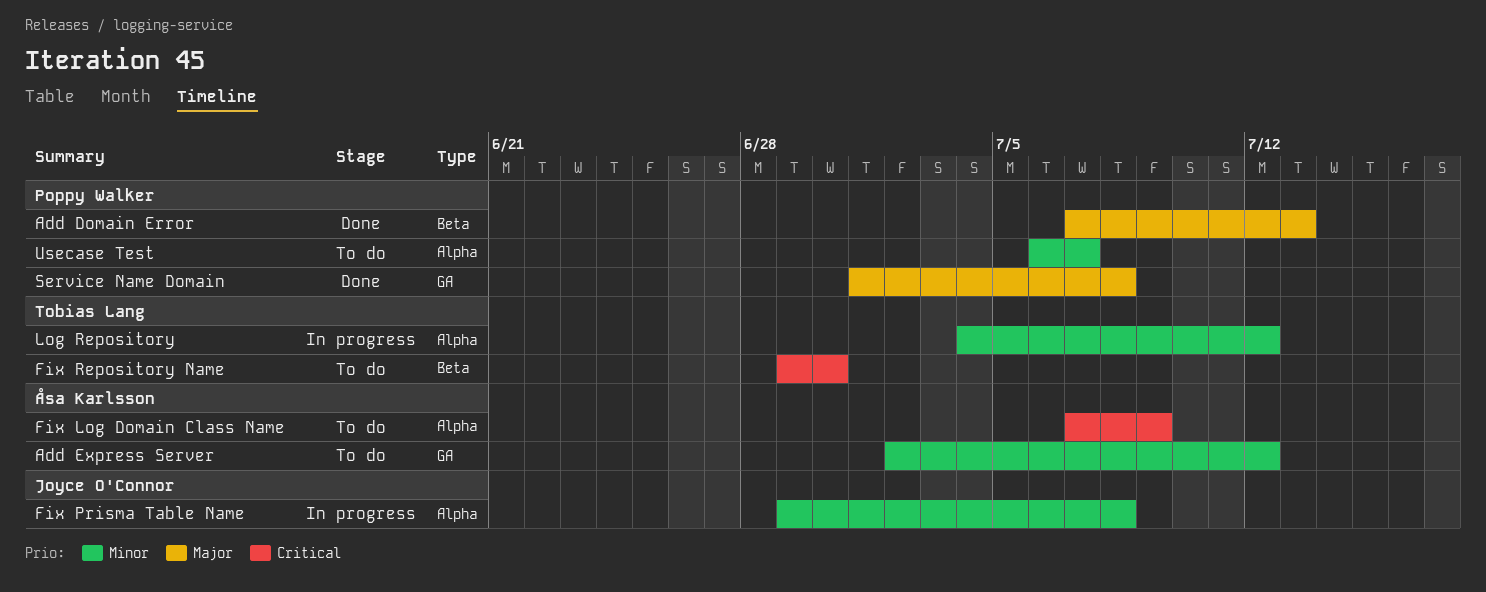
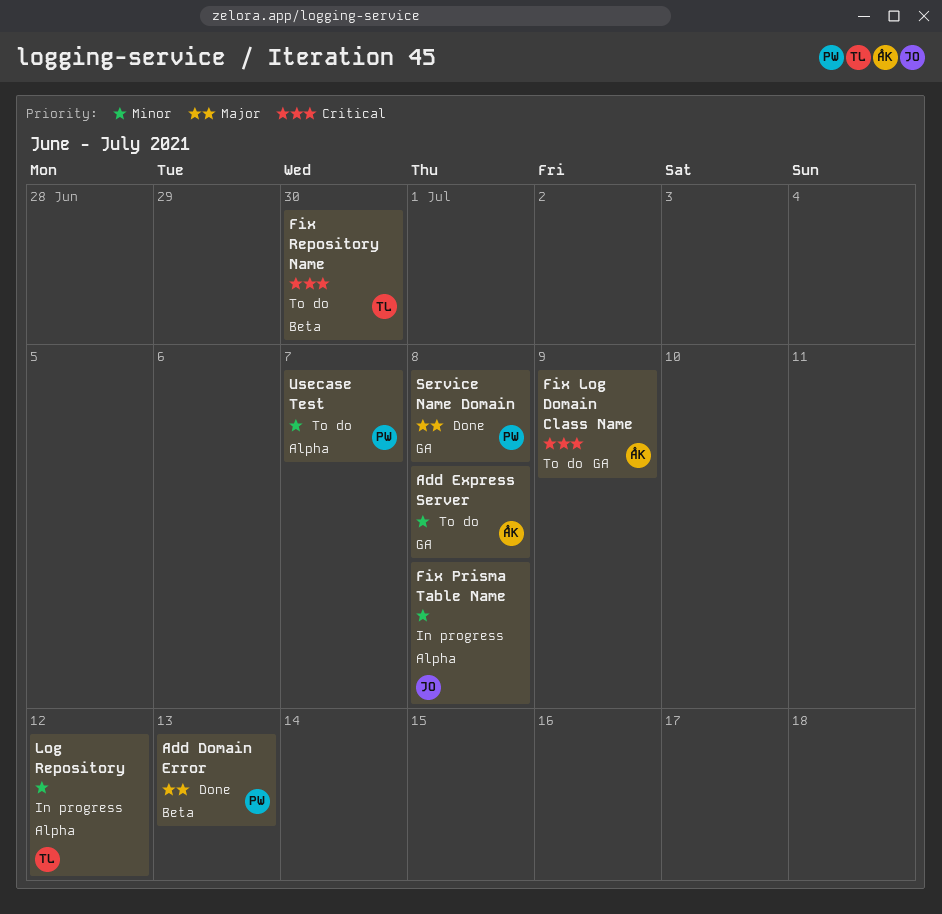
Add Express Server, due: Jul 12 -> Jul 8
Fix Log Domain Class Name, label: Alpha -> GA

